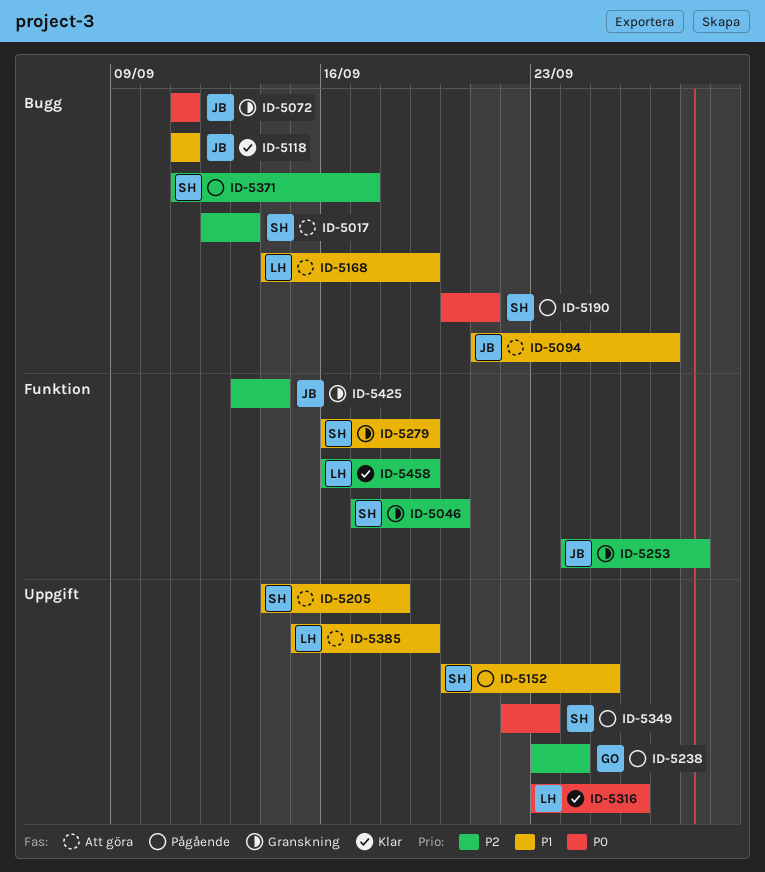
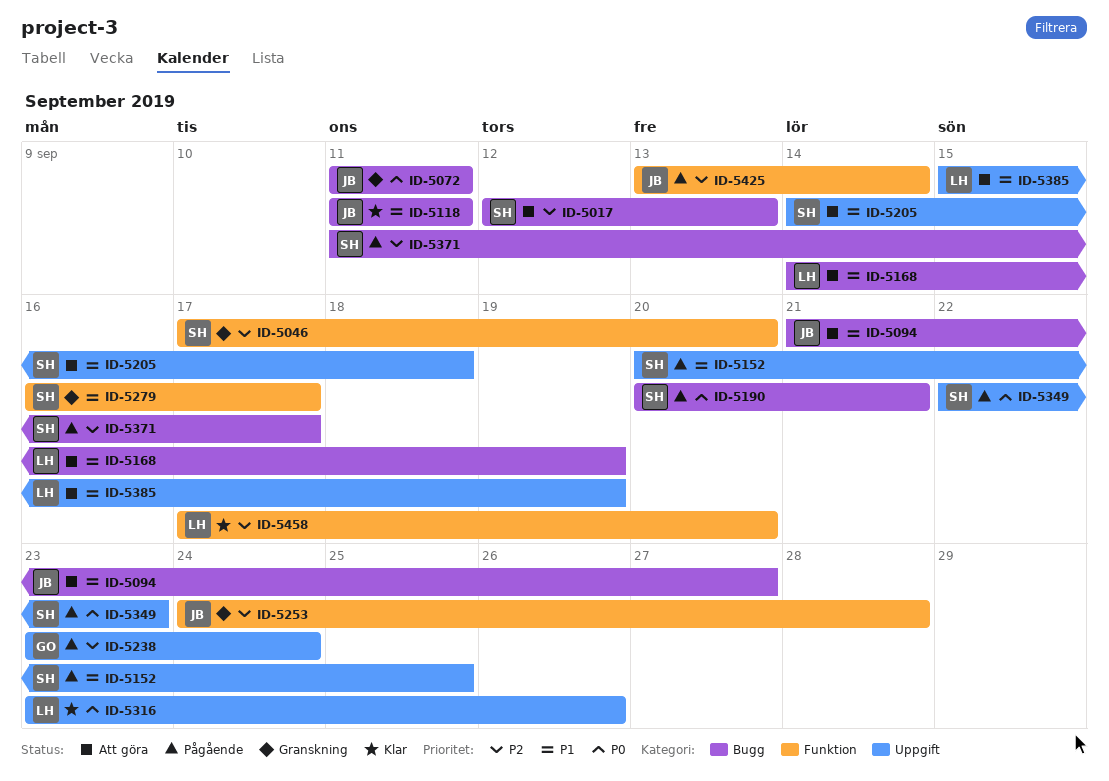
ID-5279, due: Sep 19 -> Sep 17
ID-5425, status: Granskning -> Pågående
ID-5458, start: Sep 16 -> Sep 17
ID-5458, due: Sep 19 -> Sep 20

